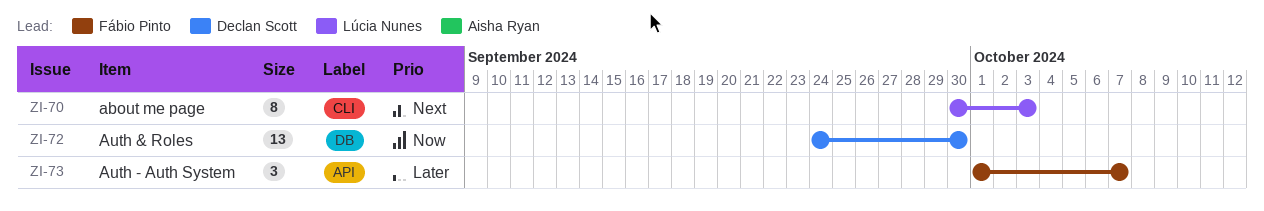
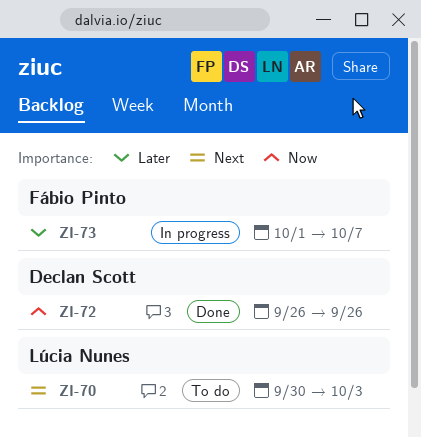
ZI-72, start: Sep 24 -> Sep 26
ZI-72, due: Sep 30 -> Sep 26

